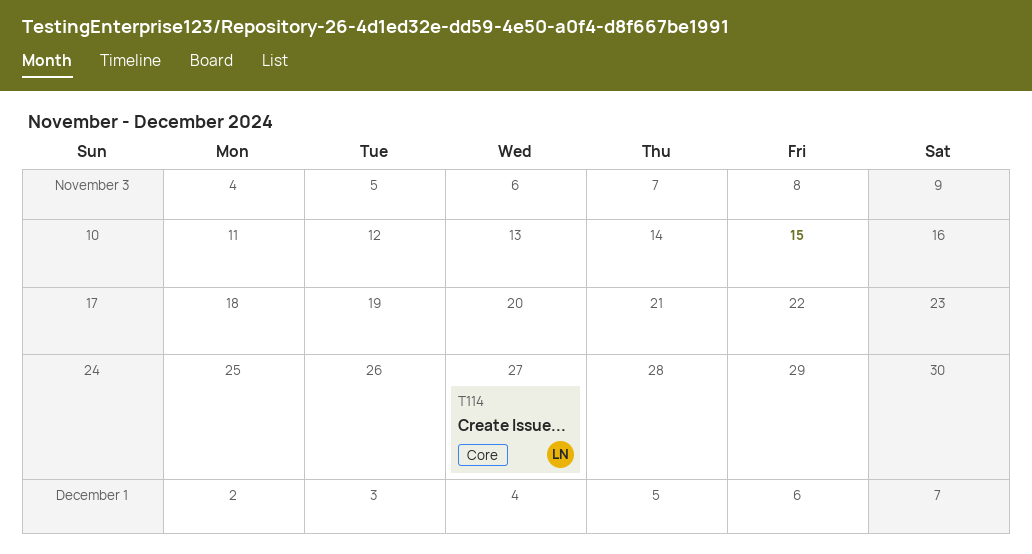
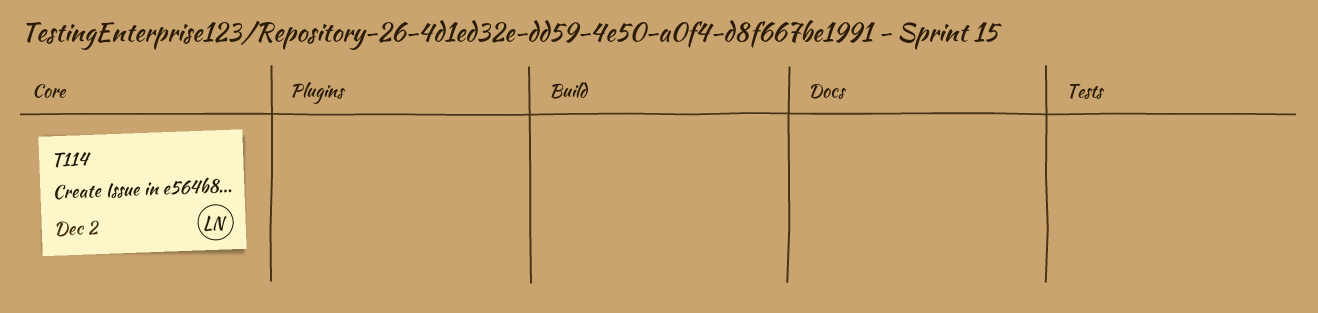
T114, due: Nov 27 -> Dec 2

